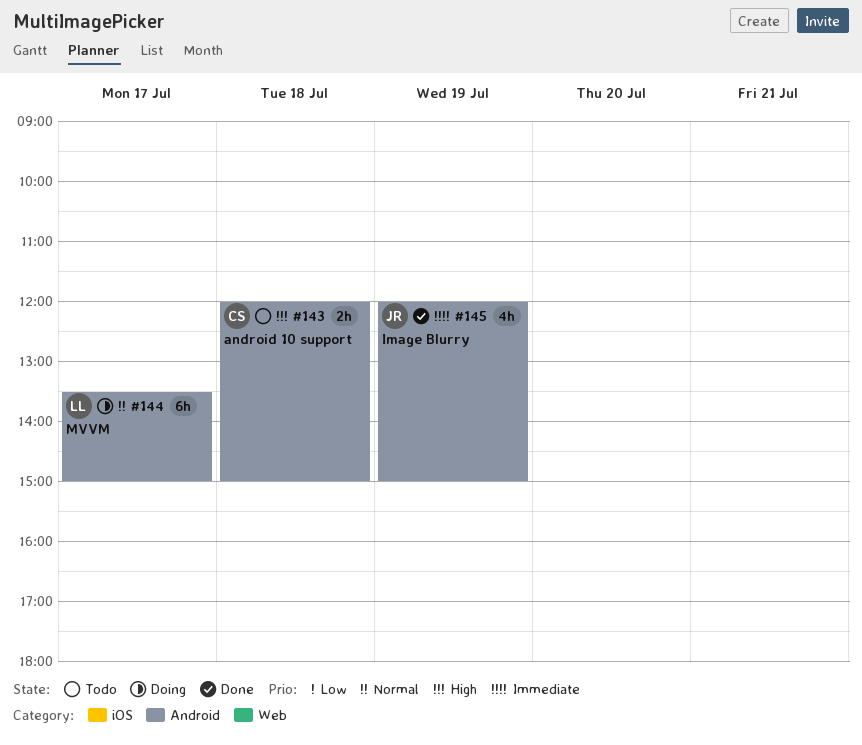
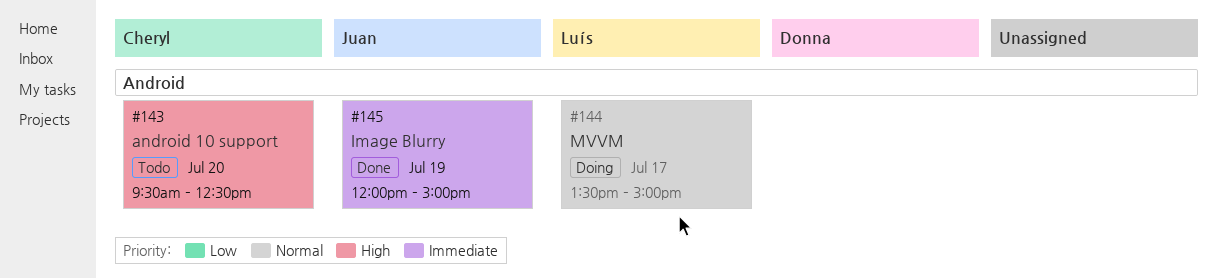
#143, day: Jul 18 -> Jul 20
#143, begins: 12:00 -> 09:30
#143, ends: 15:00 -> 12:30

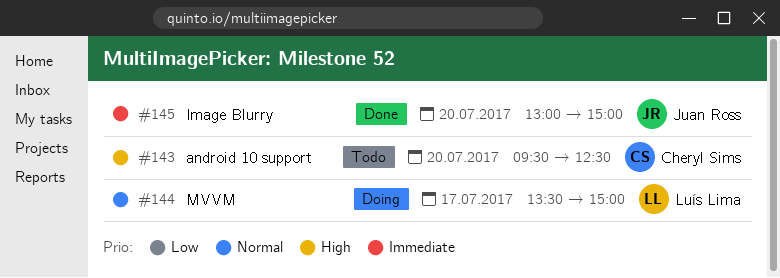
#145, day: Jul 19 -> Jul 20
#145, begins: 12:00 -> 13:00

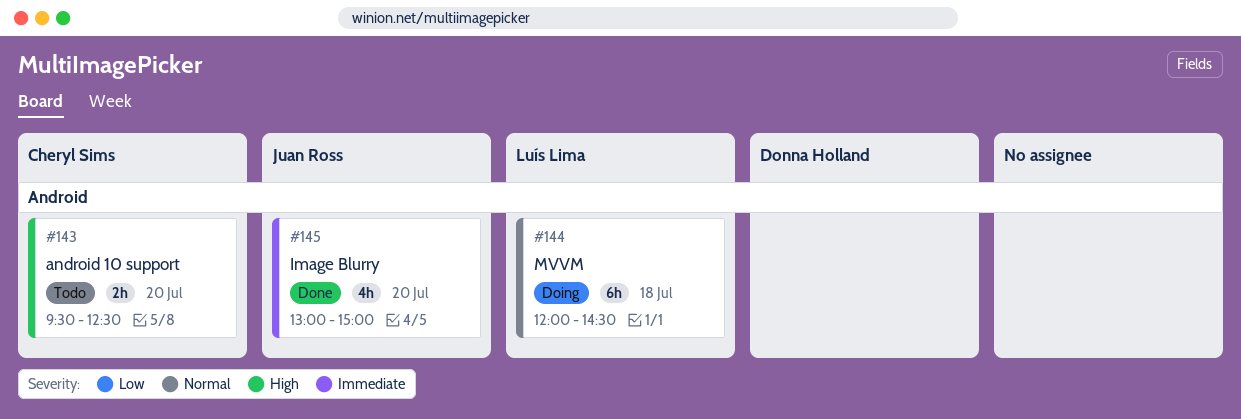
#144, day: Jul 17 -> Jul 18
#144, begins: 13:30 -> 12:00
#144, ends: 15:00 -> 14:30

